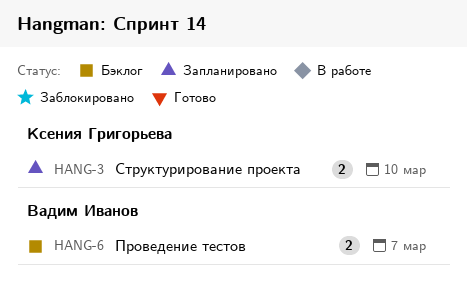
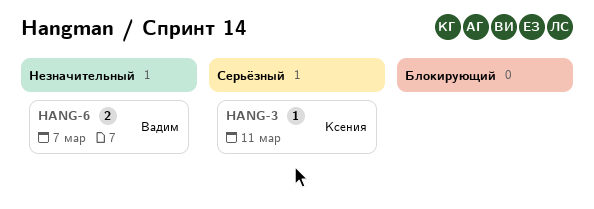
HANG-3, estimate: 2 -> 1
HANG-3, due: Mar 10 -> Mar 11

